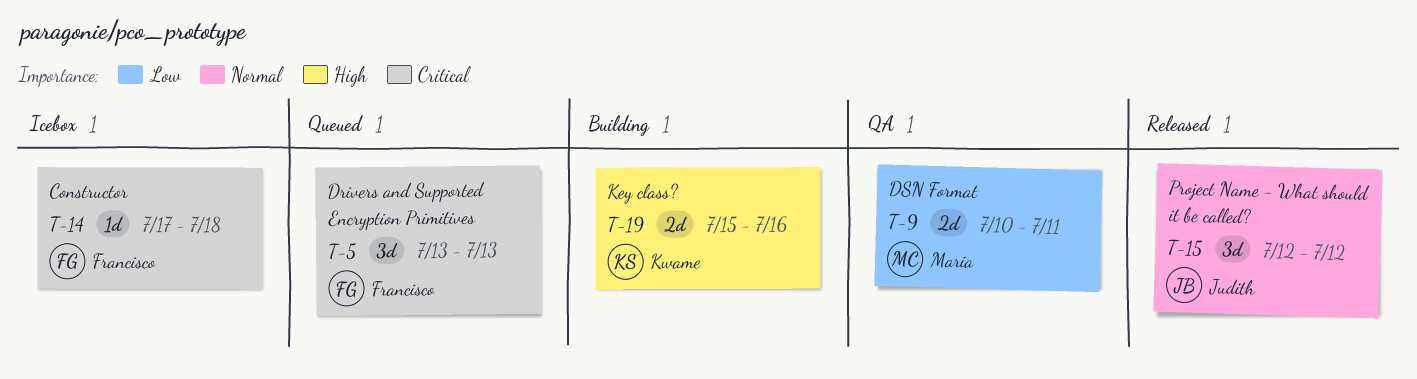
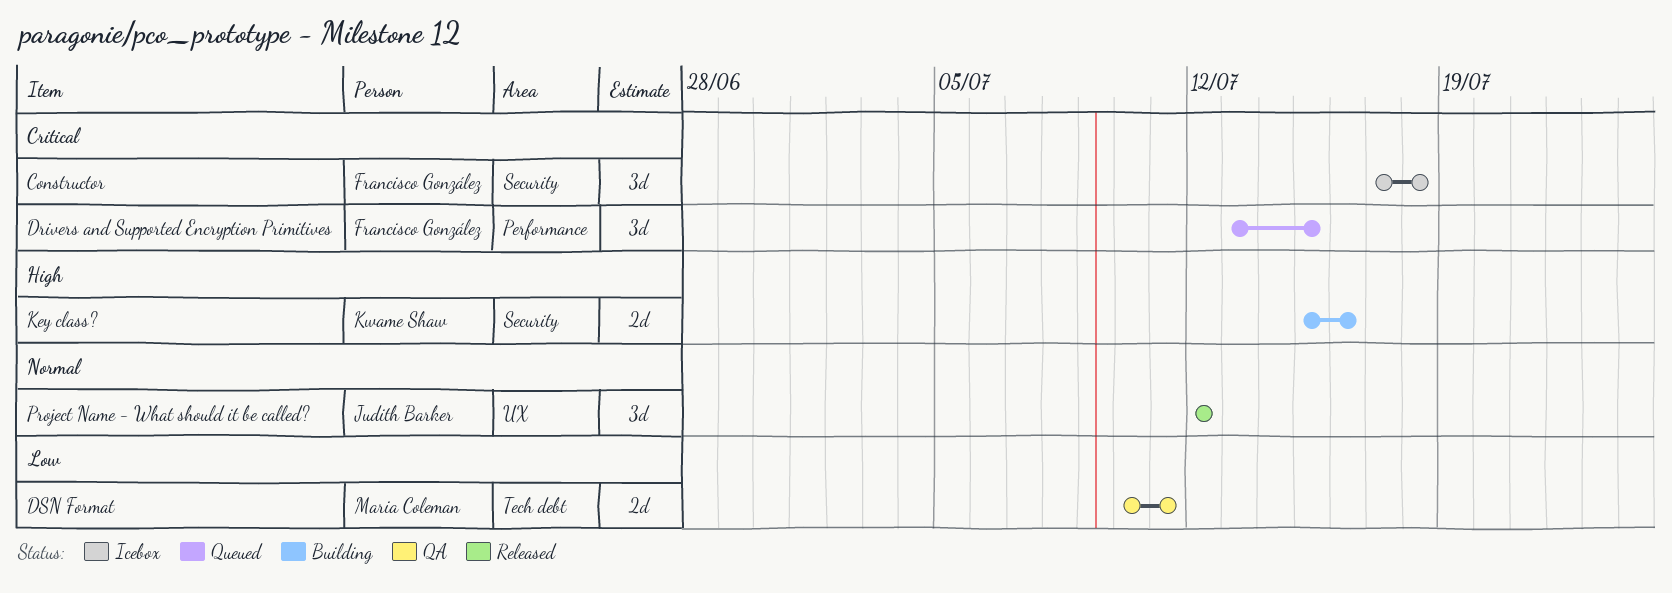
Constructor, estimate: 1d -> 3d
Drivers and Supported Encryption Primitives, due: Jul 13 -> Jul 15

